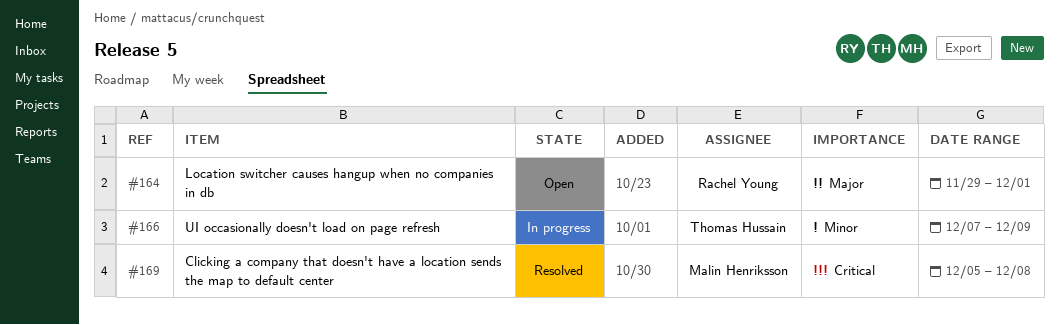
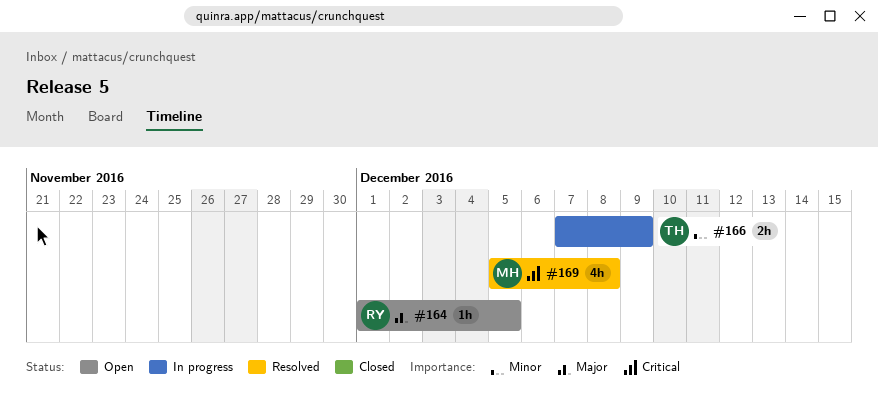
#164, start: Nov 29 -> Dec 1
#164, due: Dec 1 -> Dec 5

